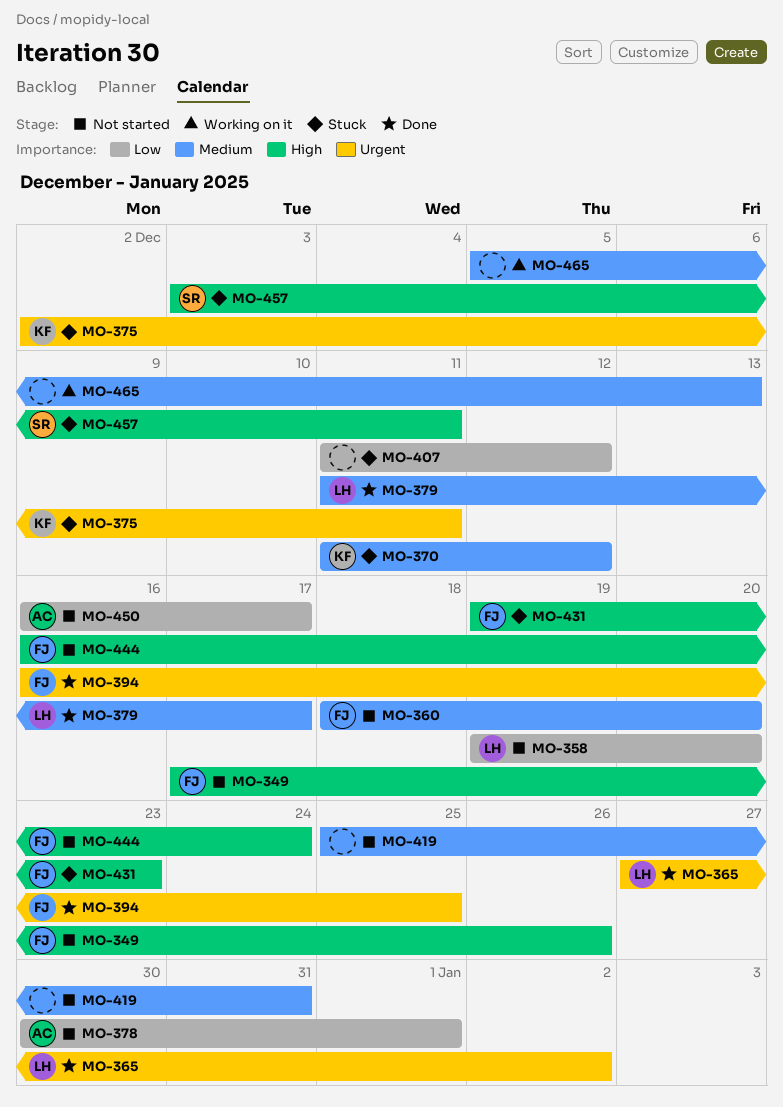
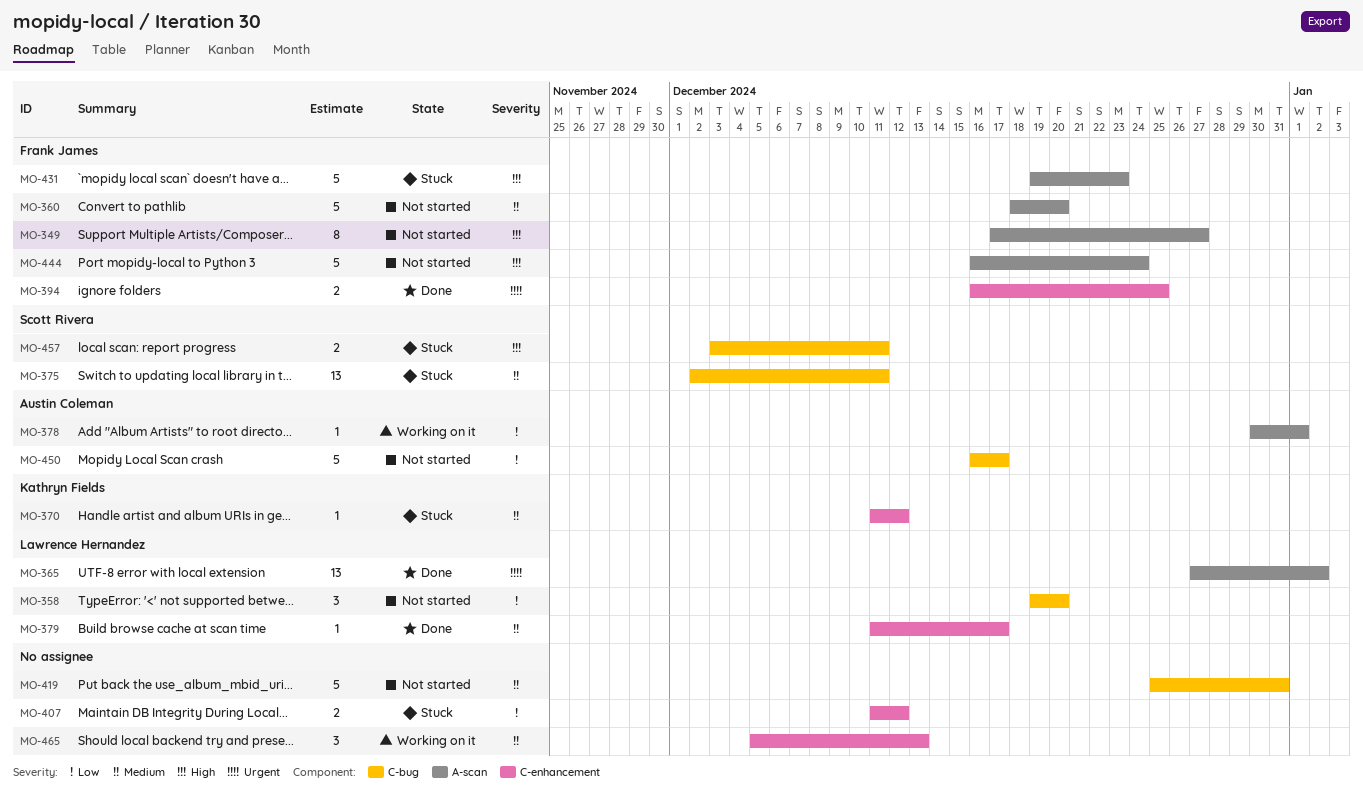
MO-349, due: Dec 26 -> Dec 27
MO-375, owner: Kathryn Fields -> Scott Rivera
MO-375, priority: Urgent -> Medium
MO-378, status: Not started -> Working on it

